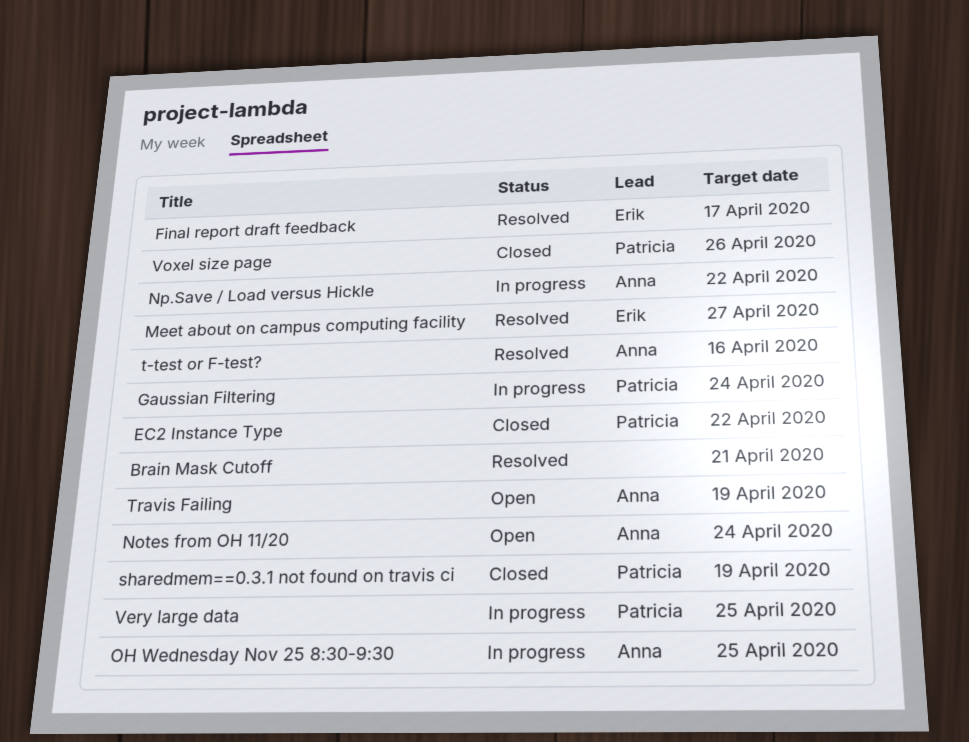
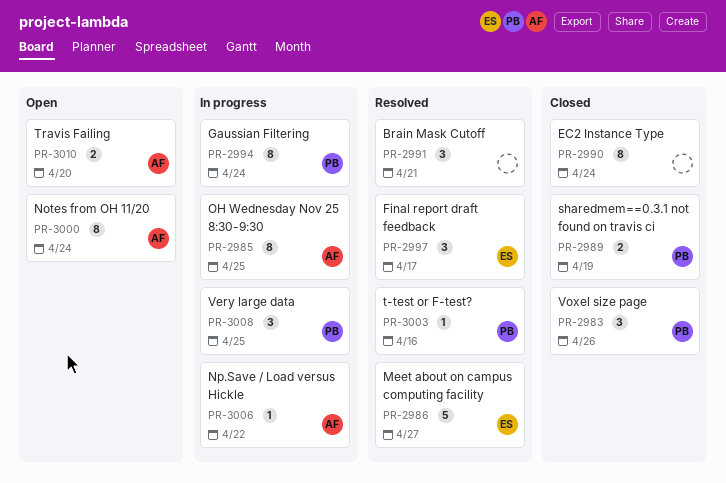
EC2 Instance Type, owner: Patricia -> none
EC2 Instance Type, due: Apr 22 -> Apr 24
t-test or F-test?, owner: Anna -> Patricia
Travis Failing, due: Apr 19 -> Apr 20

